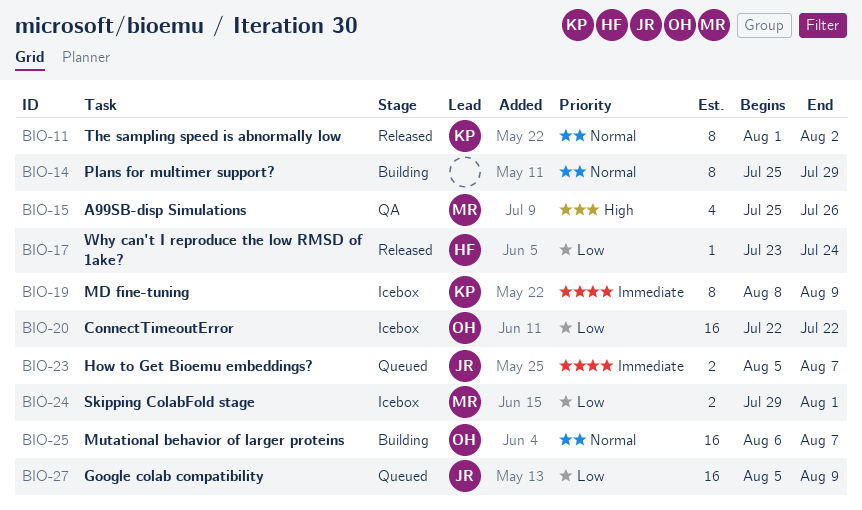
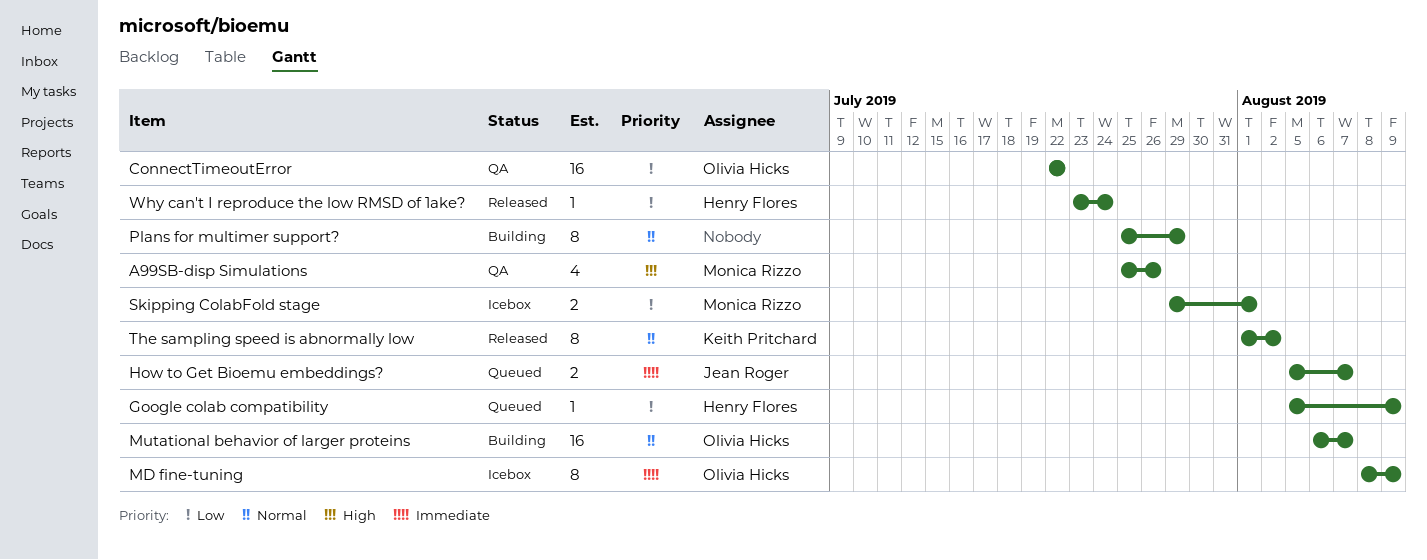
ConnectTimeoutError, status: Icebox -> QA
Google colab compatibility, owner: Jean Roger -> Henry Flores
Google colab compatibility, estimate: 16 -> 1
MD fine-tuning, owner: Keith Pritchard -> Olivia Hicks

